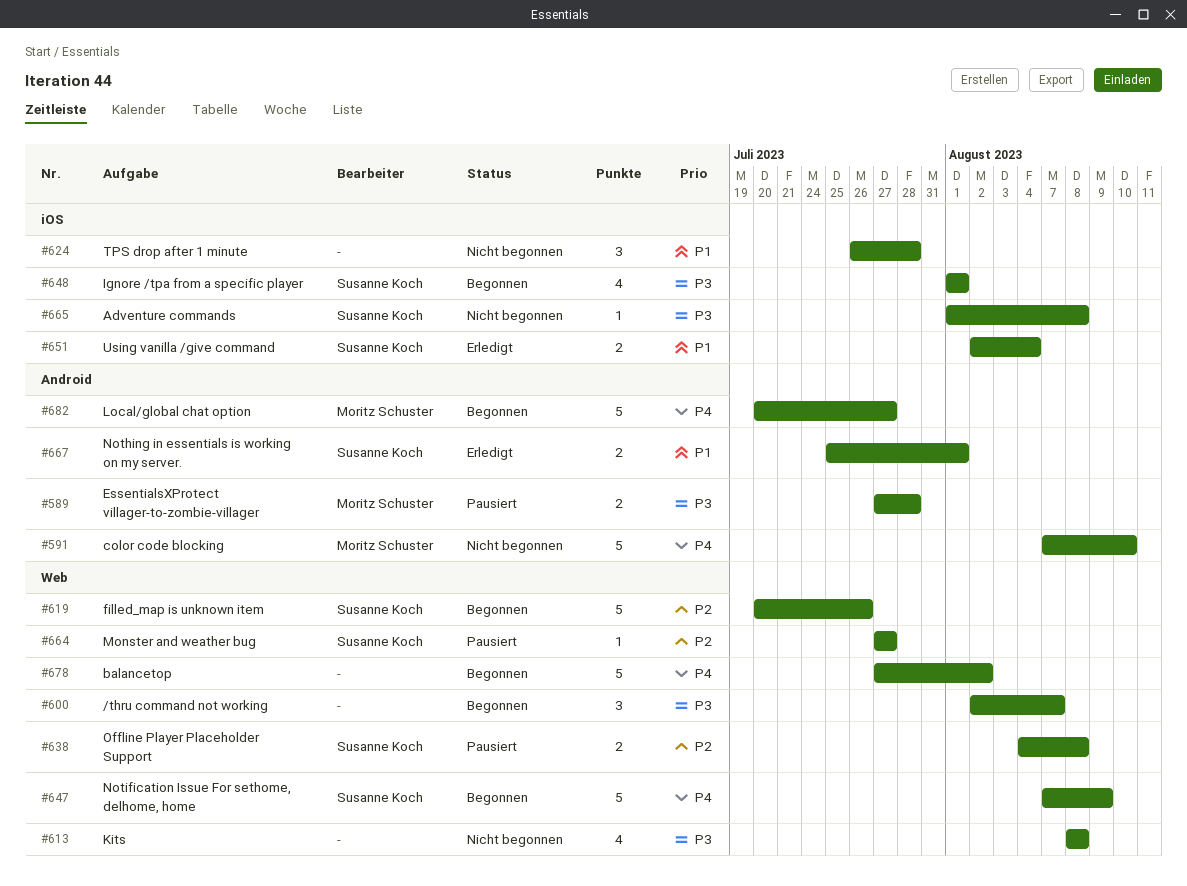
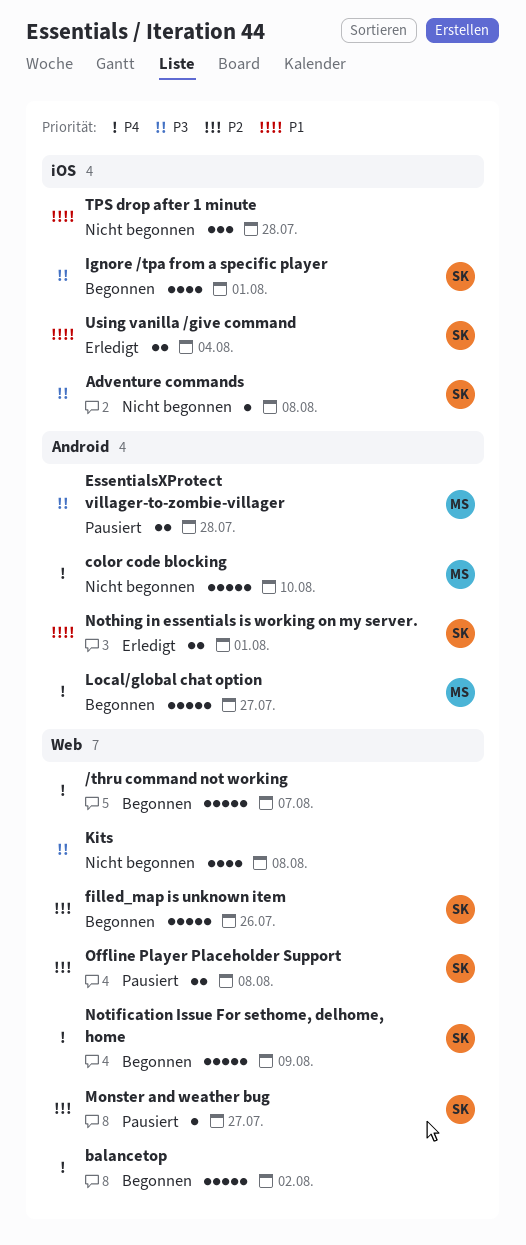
/thru command not working, priority: P3 -> P4
/thru command not working, estimate: 3 -> 5

